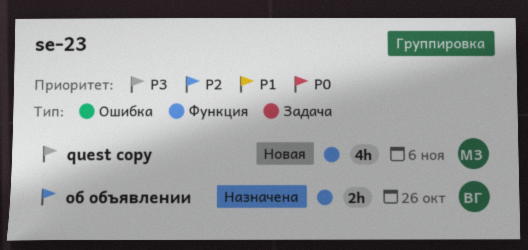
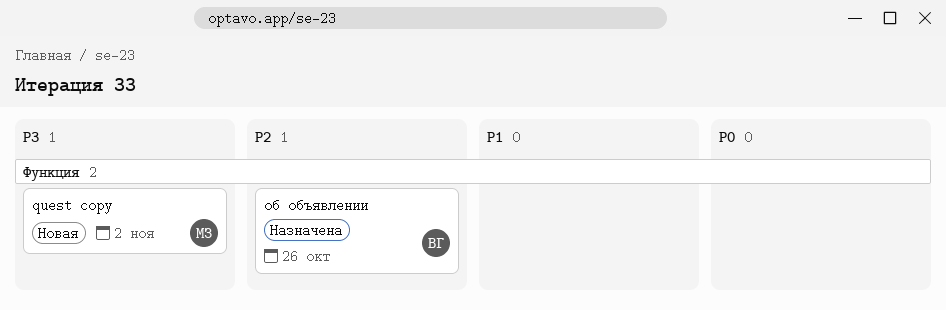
quest copy, due: Nov 6 -> Nov 2

